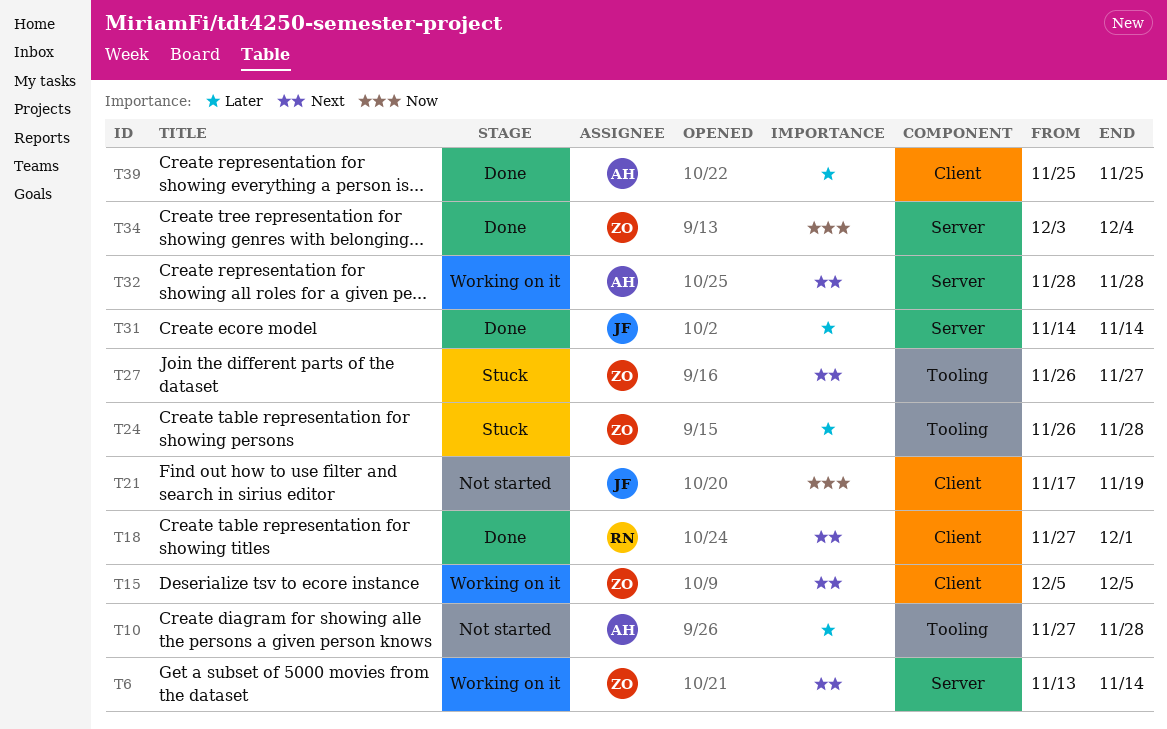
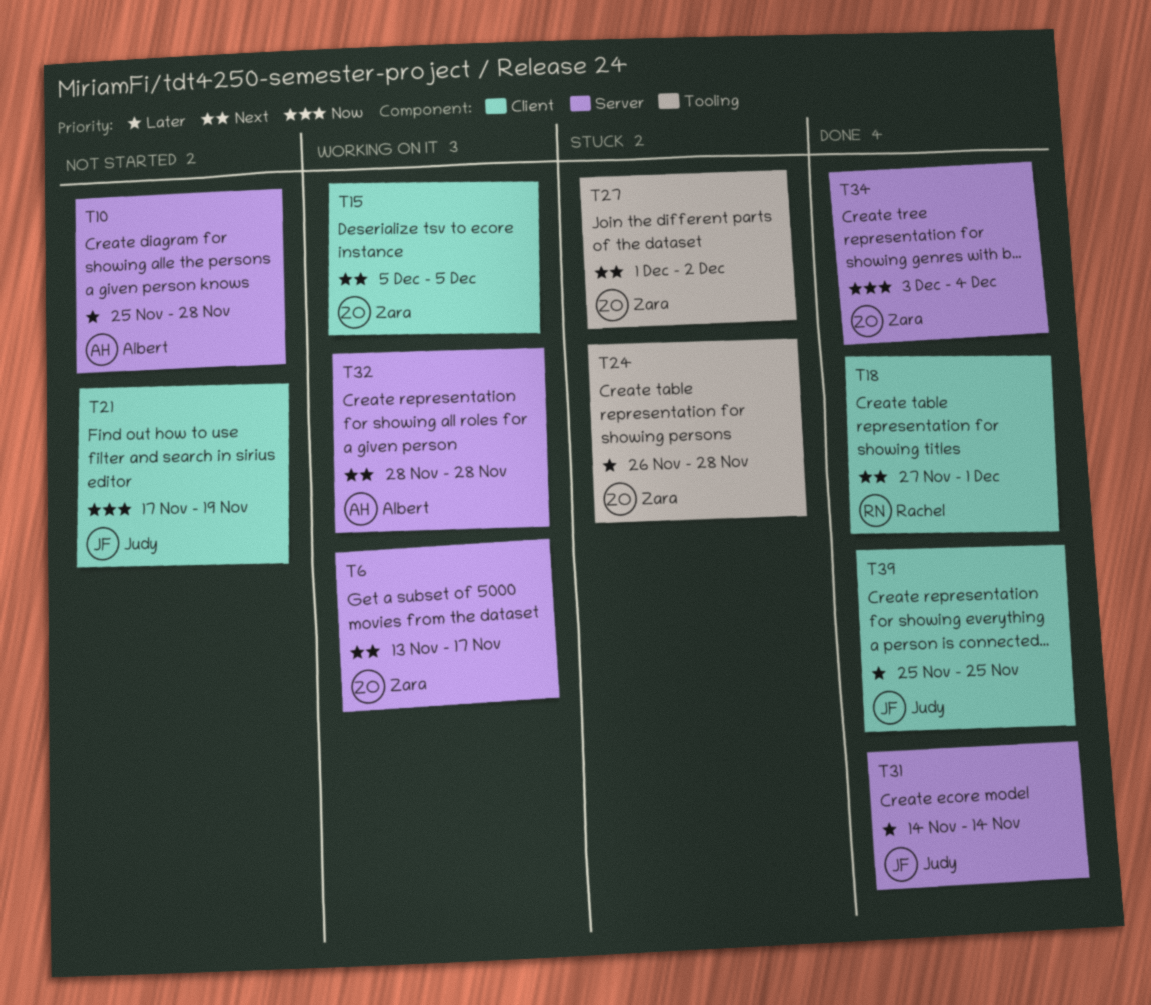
T6, due: Nov 14 -> Nov 17
T10, label: Tooling -> Server
T10, start: Nov 27 -> Nov 25
T27, start: Nov 26 -> Dec 1
T27, due: Nov 27 -> Dec 2
T39, owner: Albert -> Judy

